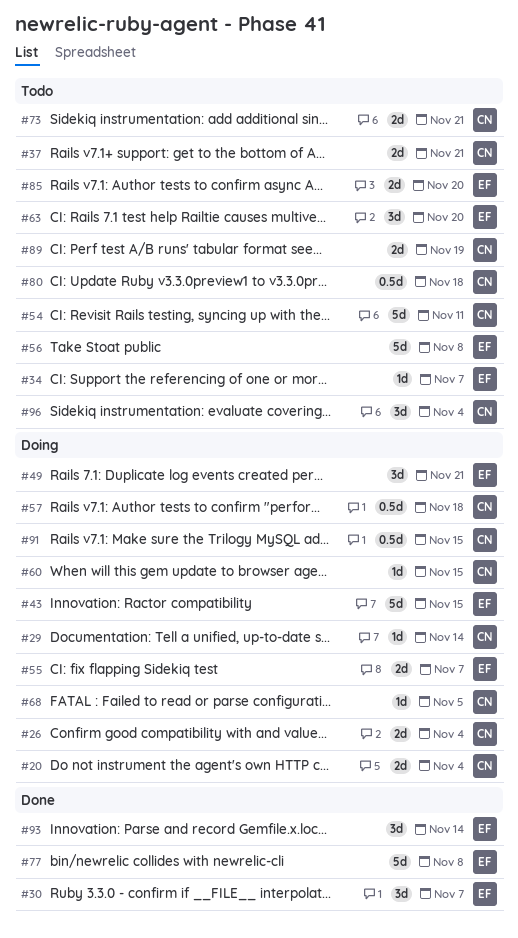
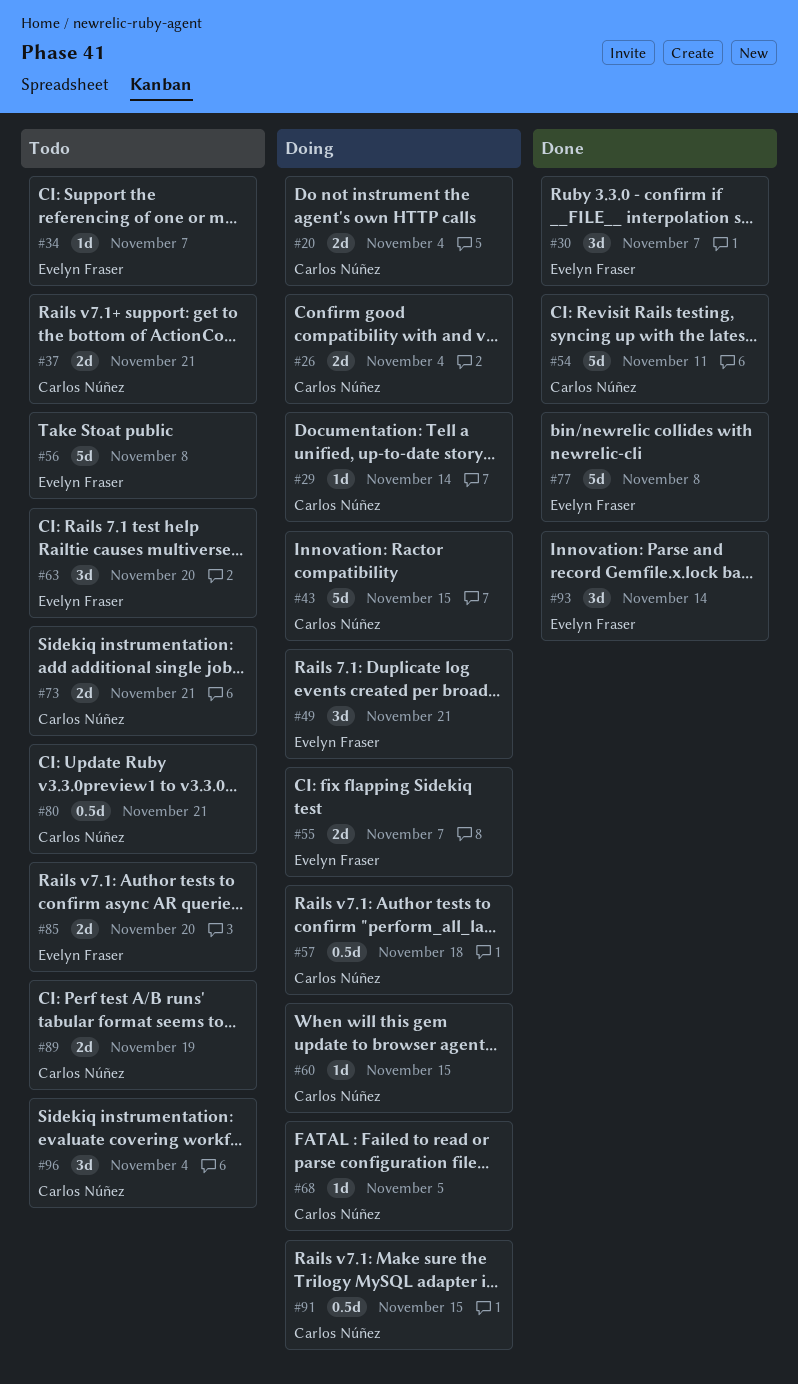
#43, owner: Evelyn Fraser -> Carlos Núñez
#54, status: Todo -> Done
#80, due: Nov 18 -> Nov 21

